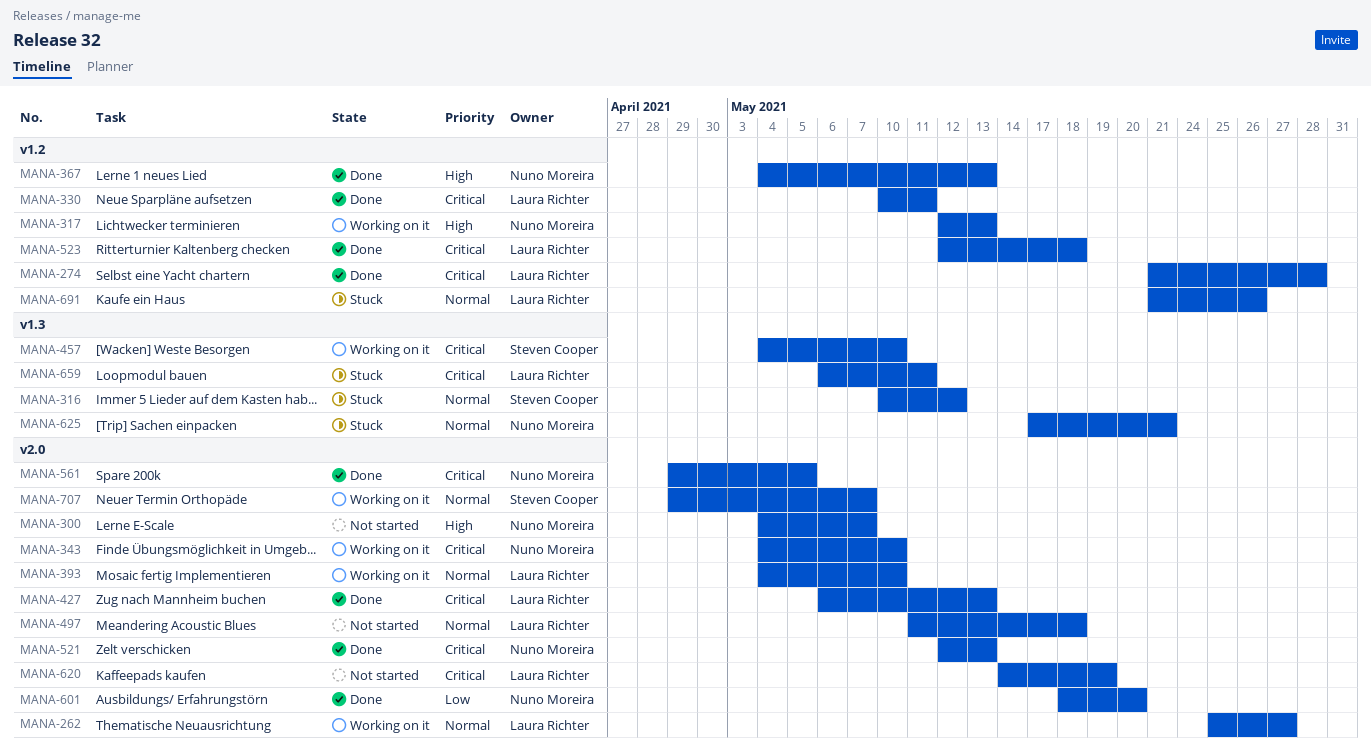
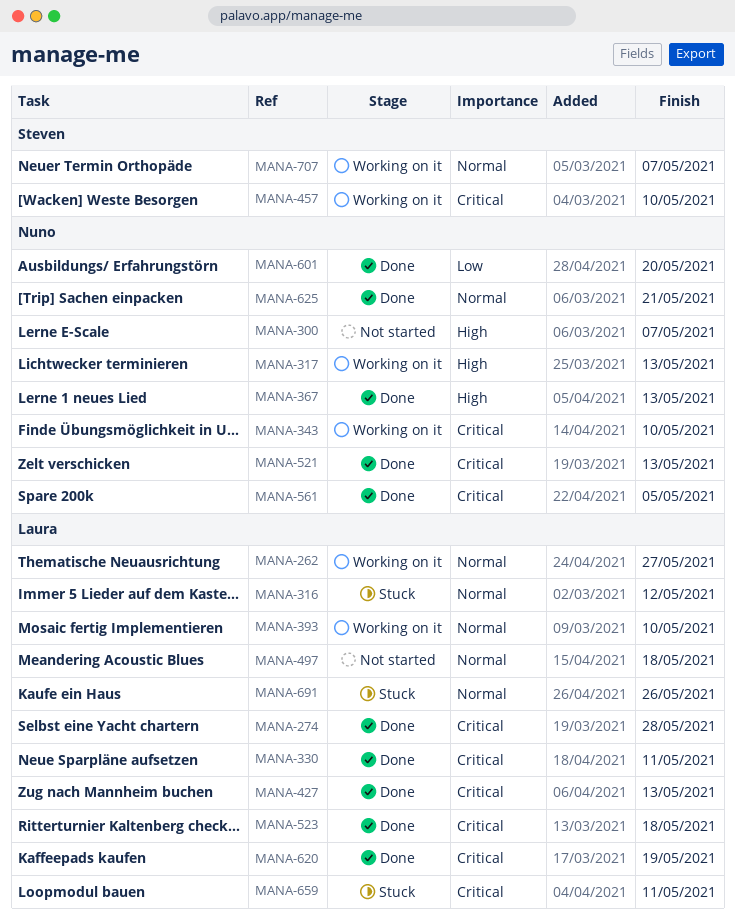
MANA-316, owner: Steven Cooper -> Laura Richter
MANA-620, status: Not started -> Done
MANA-625, status: Stuck -> Done

